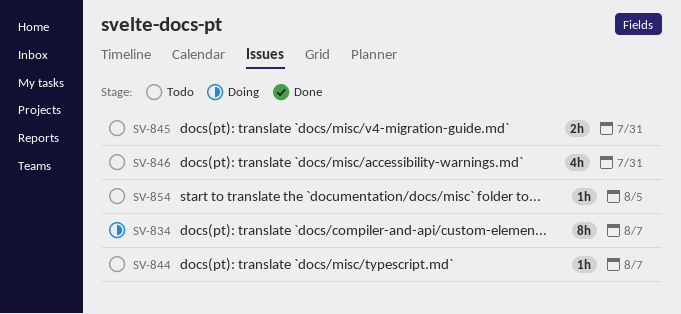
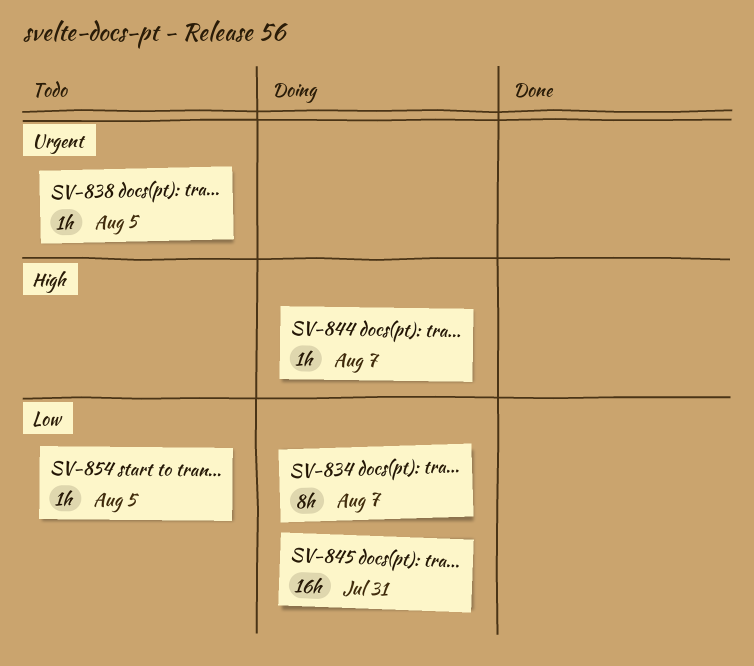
SV-838: none -> present
SV-844, status: Todo -> Doing
SV-845, status: Todo -> Doing
SV-845, estimate: 2h -> 16h
SV-846: present -> none

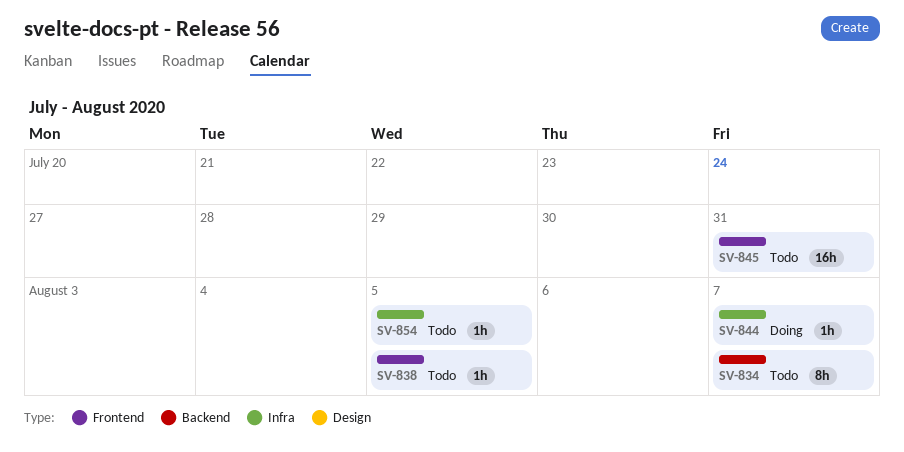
SV-834, status: Doing -> Todo
SV-845, status: Doing -> Todo

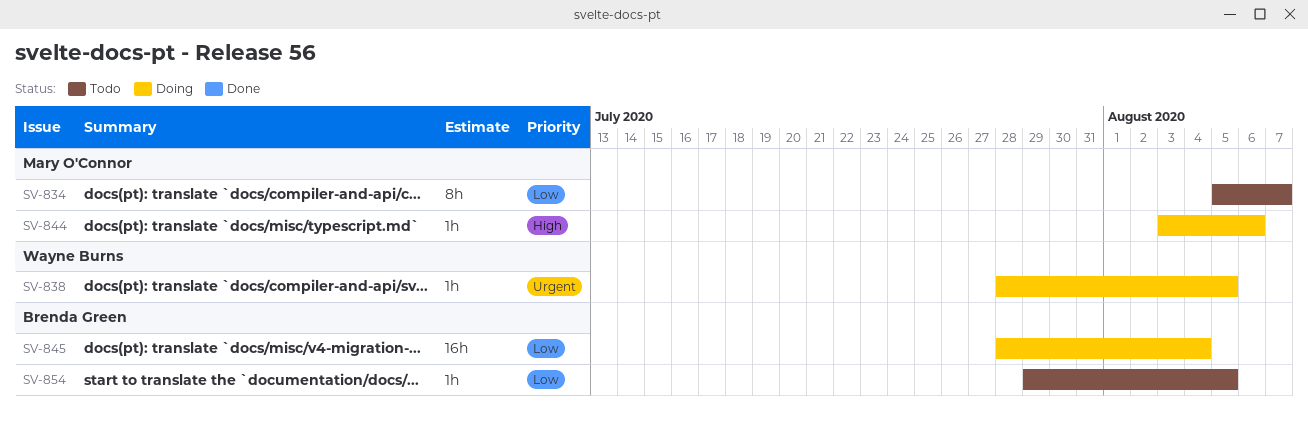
SV-838, status: Todo -> Doing
SV-844, due: Aug 7 -> Aug 6
SV-845, status: Todo -> Doing
SV-845, due: Jul 31 -> Aug 4

